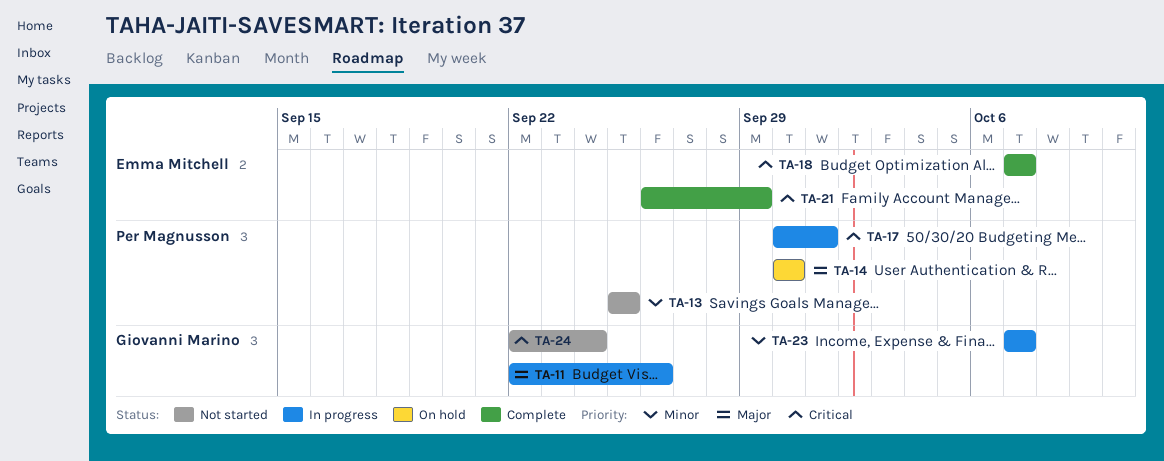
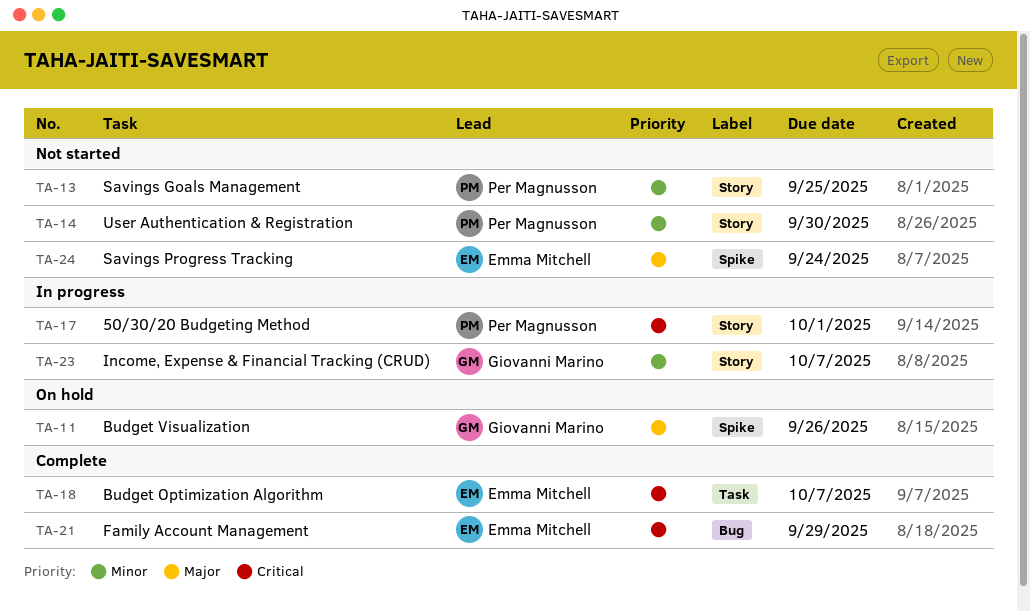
TA-11, status: In progress -> On hold
TA-14, status: On hold -> Not started
TA-14, priority: Major -> Minor
TA-24, owner: Giovanni Marino -> Emma Mitchell
TA-24, priority: Critical -> Major

